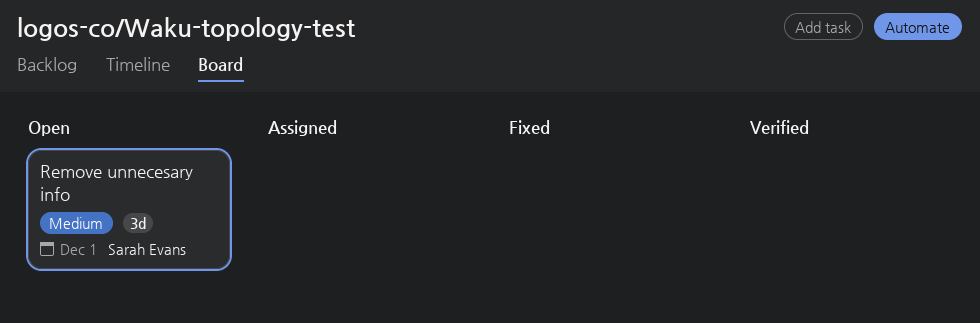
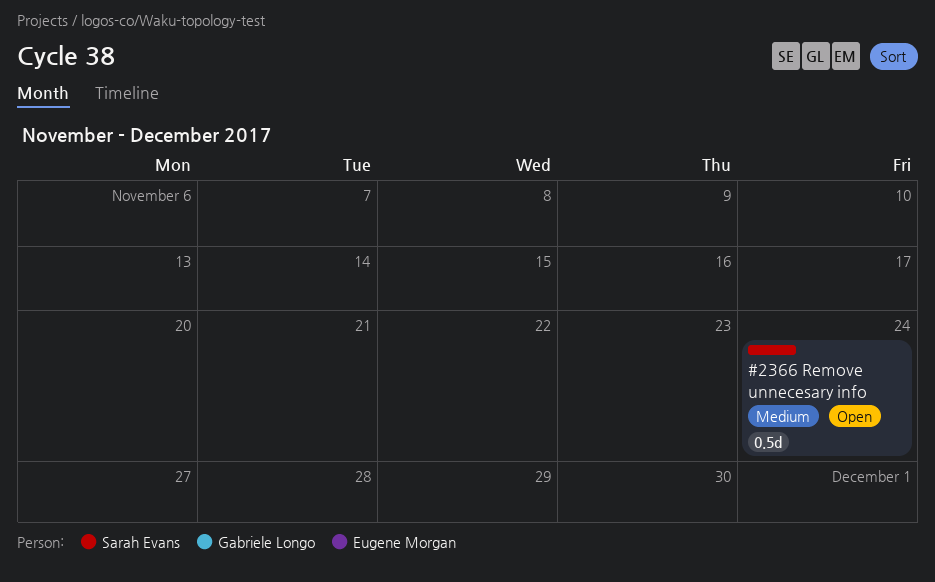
Remove unnecesary info, estimate: 3d -> 0.5d
Remove unnecesary info, due: Dec 1 -> Nov 24

